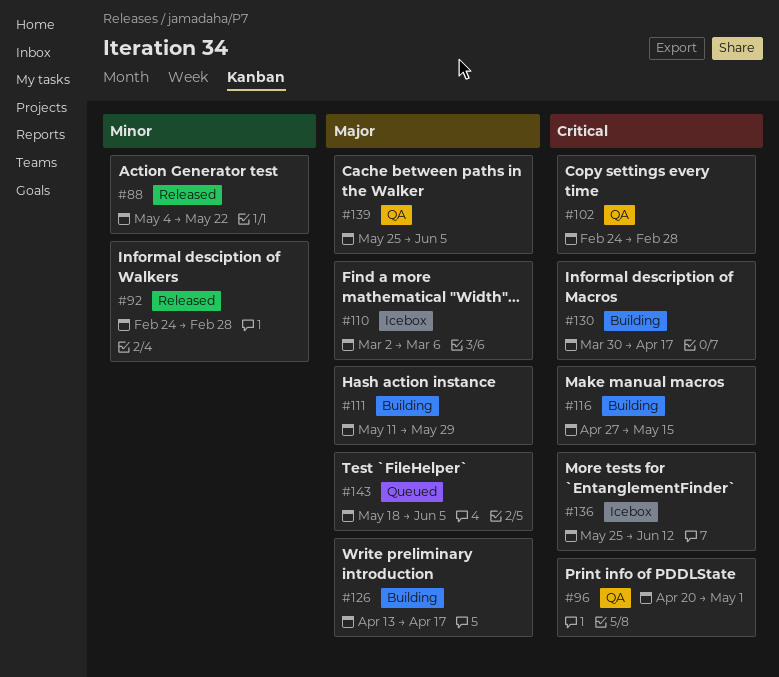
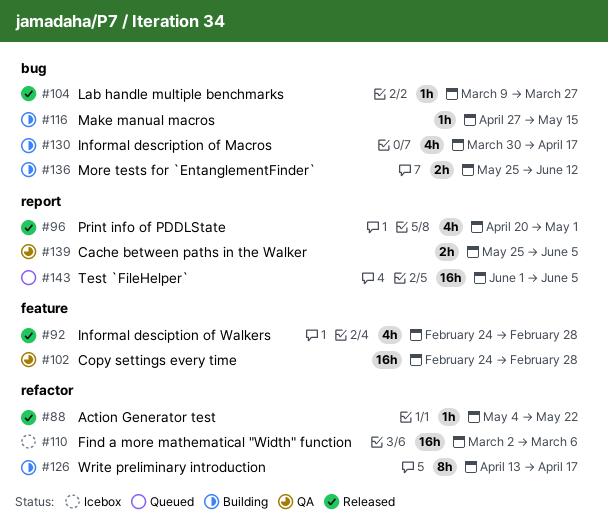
#96, status: QA -> Released
#104: none -> present
#111: present -> none
#136, status: Icebox -> Building
#143, start: May 18 -> Jun 1

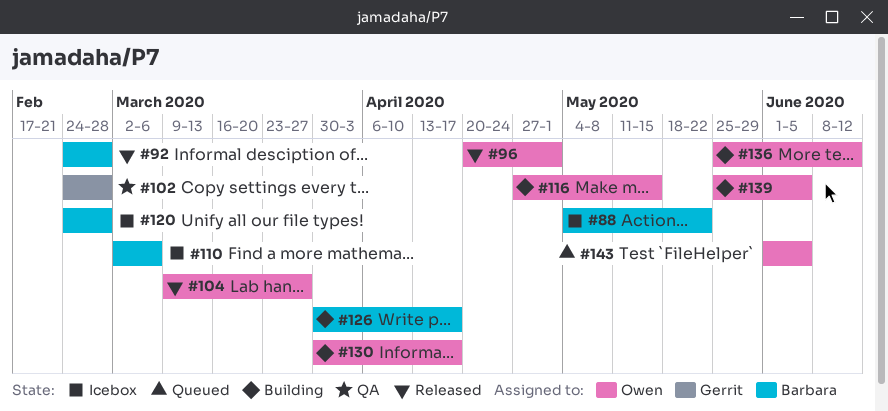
#88, status: Released -> Icebox
#120: none -> present
#126, start: Apr 13 -> Mar 30
#139, status: QA -> Building

